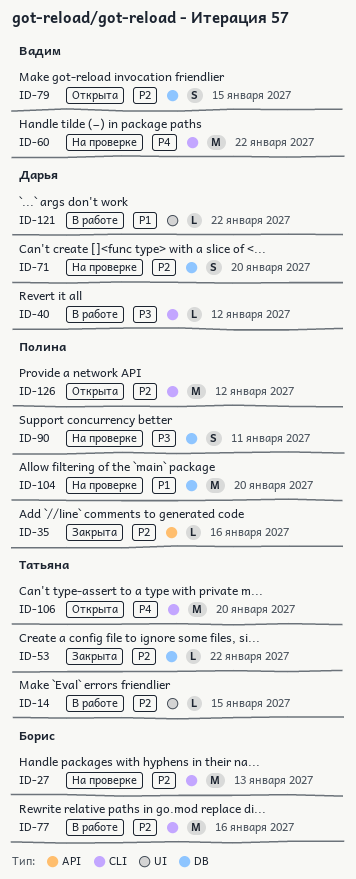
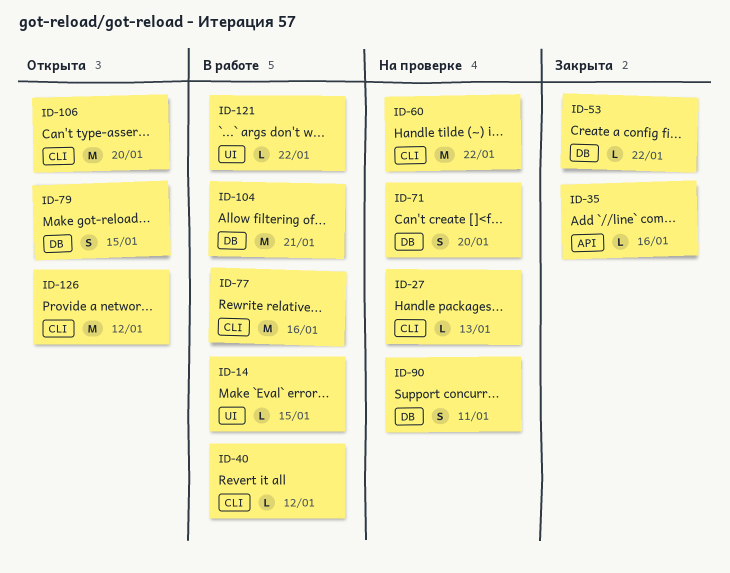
ID-27, estimate: M -> L
ID-104, status: На проверке -> В работе
ID-104, due: Jan 20 -> Jan 21

